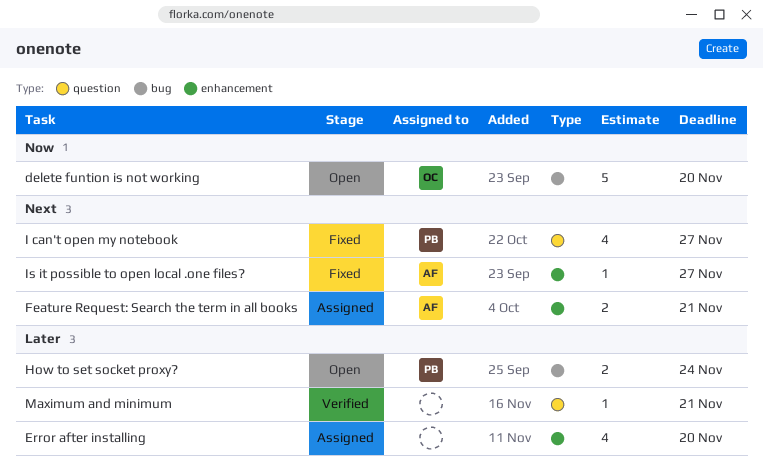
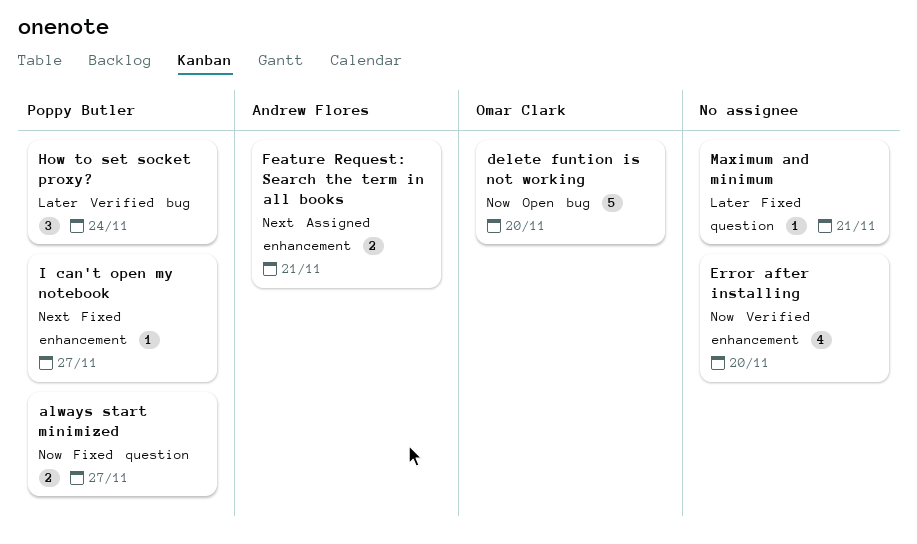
always start minimized: none -> present
Error after installing, status: Assigned -> Verified
Error after installing, priority: Later -> Now
How to set socket proxy?, status: Open -> Verified
How to set socket proxy?, estimate: 2 -> 3
I can't open my notebook, label: question -> enhancement
I can't open my notebook, estimate: 4 -> 1
Is it possible to open local .one files?: present -> none
Maximum and minimum, status: Verified -> Fixed

